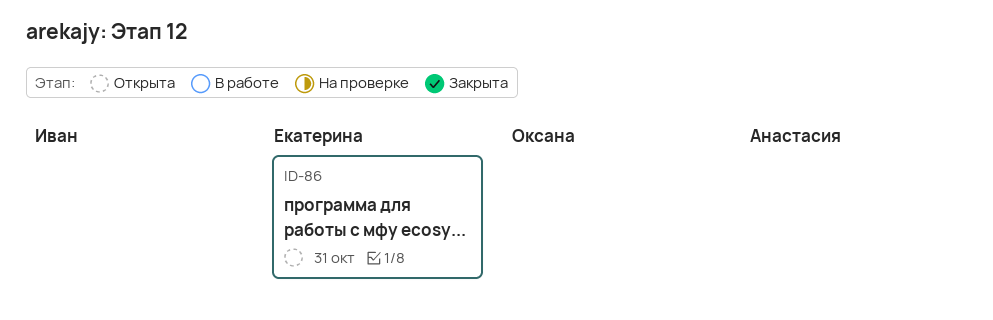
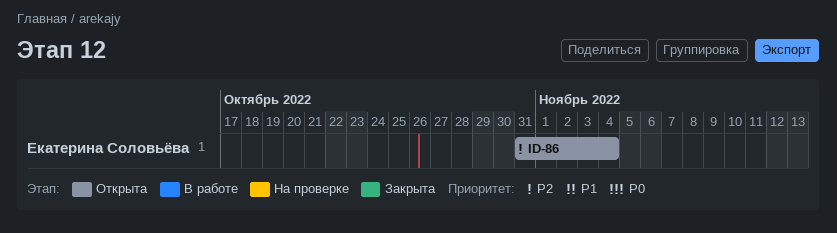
ID-86, due: Oct 31 -> Nov 4

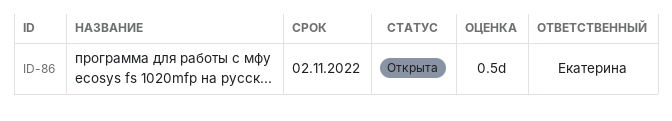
ID-86, due: Nov 4 -> Nov 2

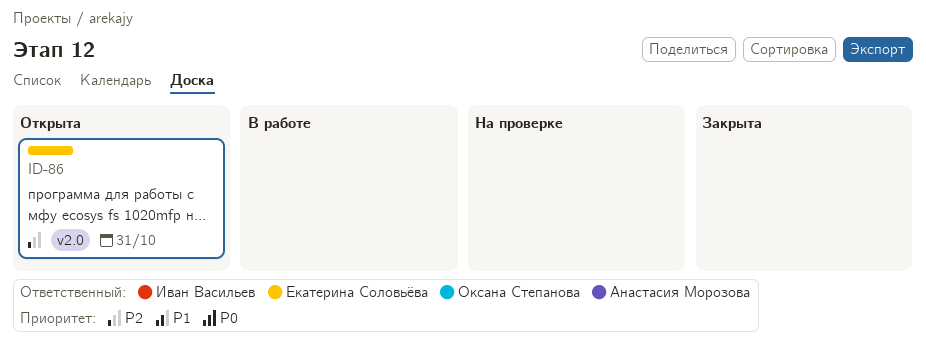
ID-86, due: Nov 2 -> Oct 31

